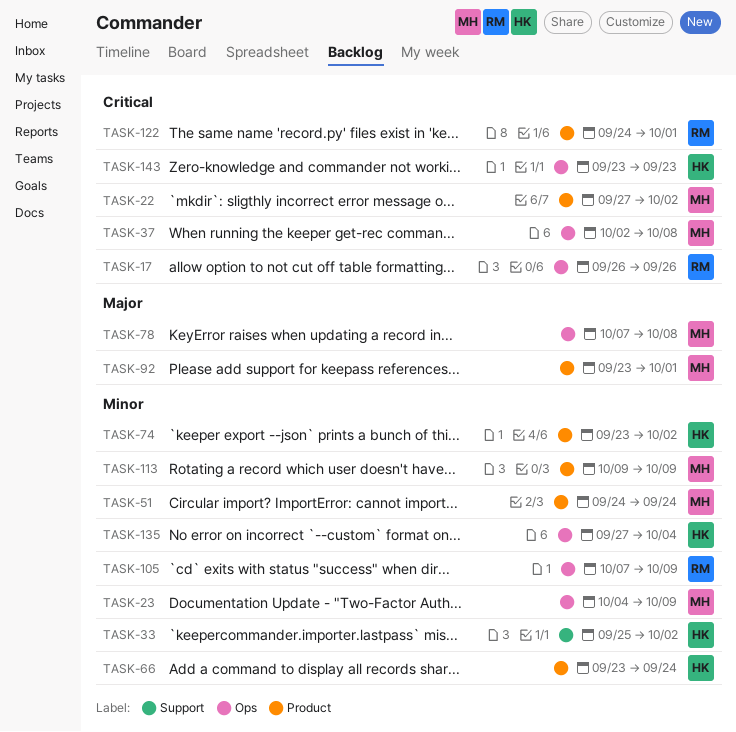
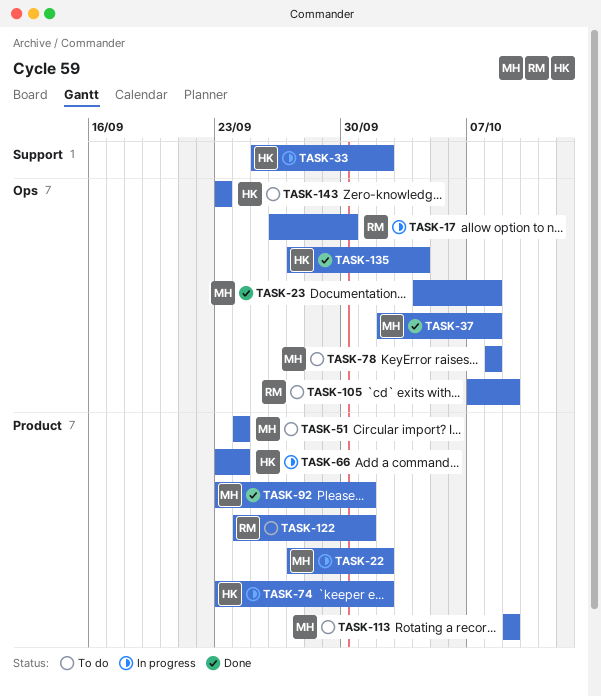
TASK-17, due: Sep 26 -> Sep 30
TASK-23, due: Oct 9 -> Oct 8
TASK-78, start: Oct 7 -> Oct 8

